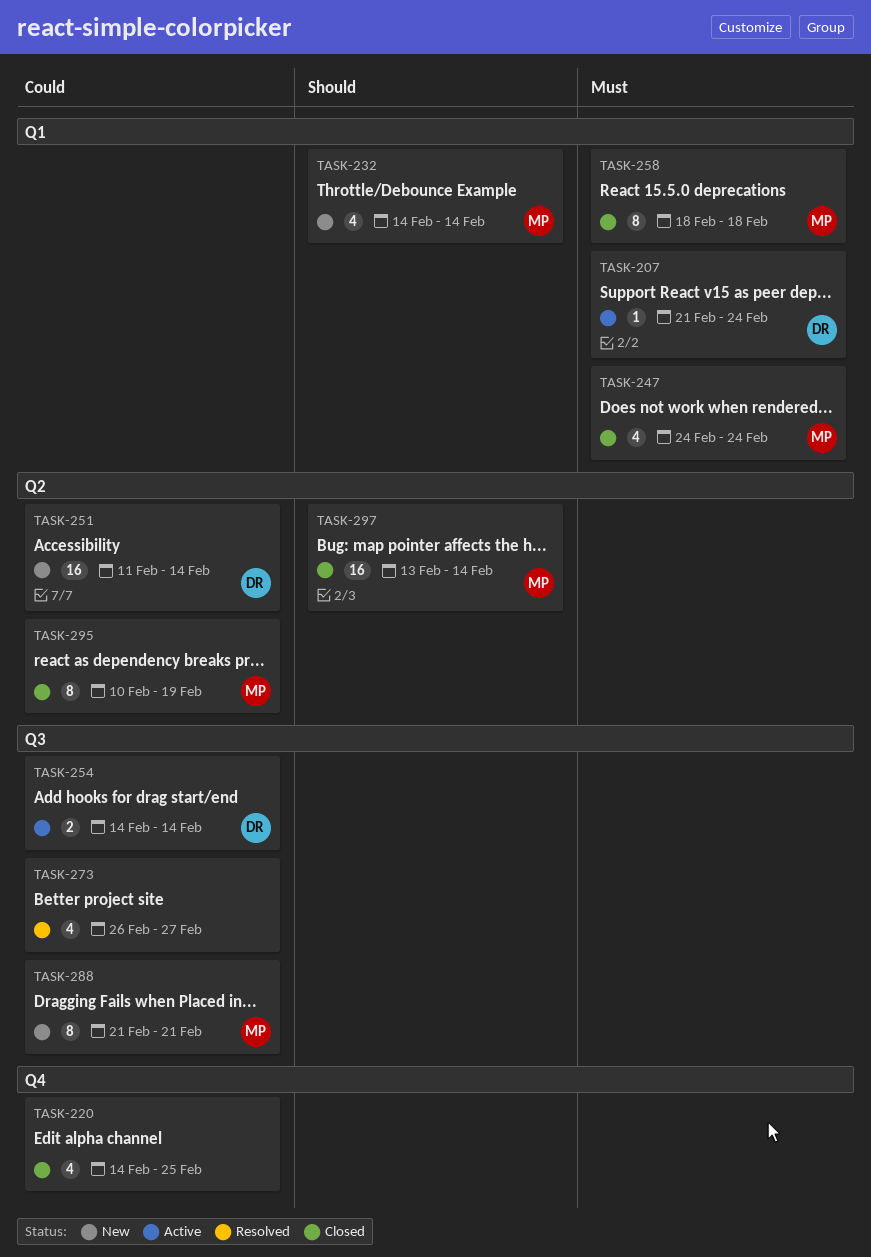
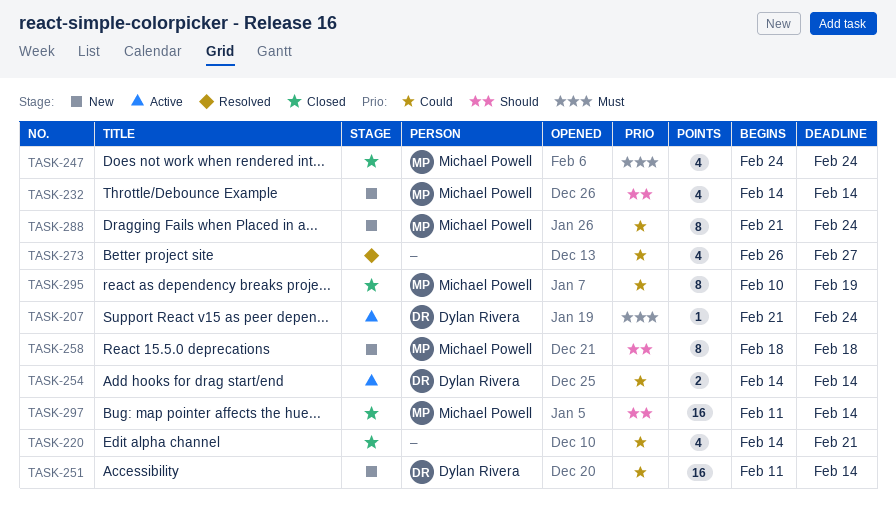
TASK-220, due: Feb 25 -> Feb 21
TASK-258, status: Closed -> New
TASK-258, priority: Must -> Should
TASK-288, due: Feb 21 -> Feb 24
TASK-297, start: Feb 13 -> Feb 11

